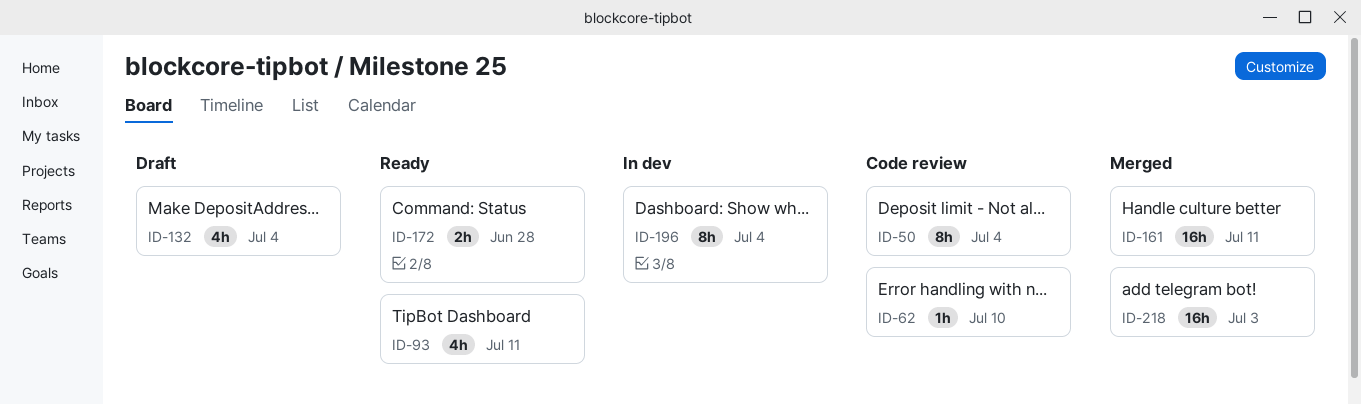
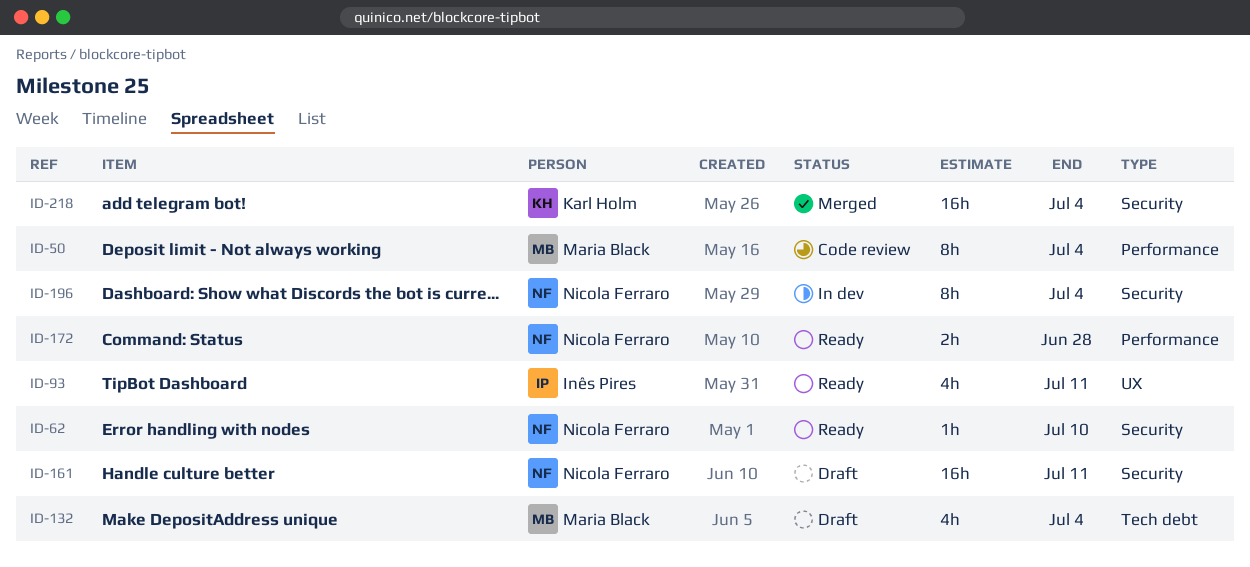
ID-62, status: Code review -> Ready
ID-161, status: Merged -> Draft
ID-218, due: Jul 3 -> Jul 4

